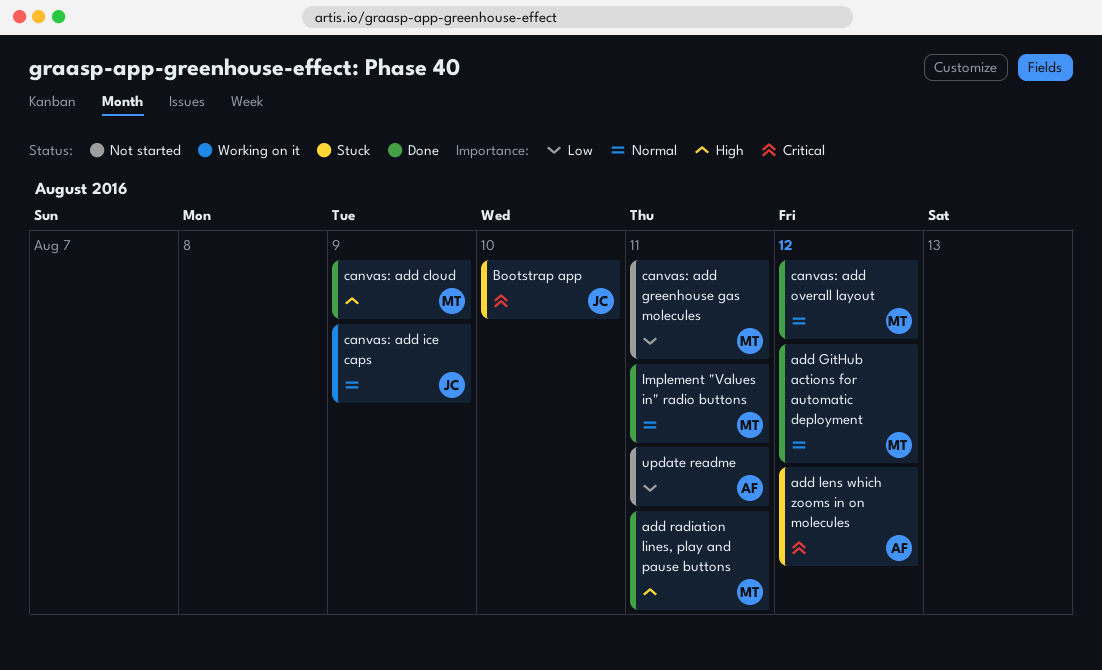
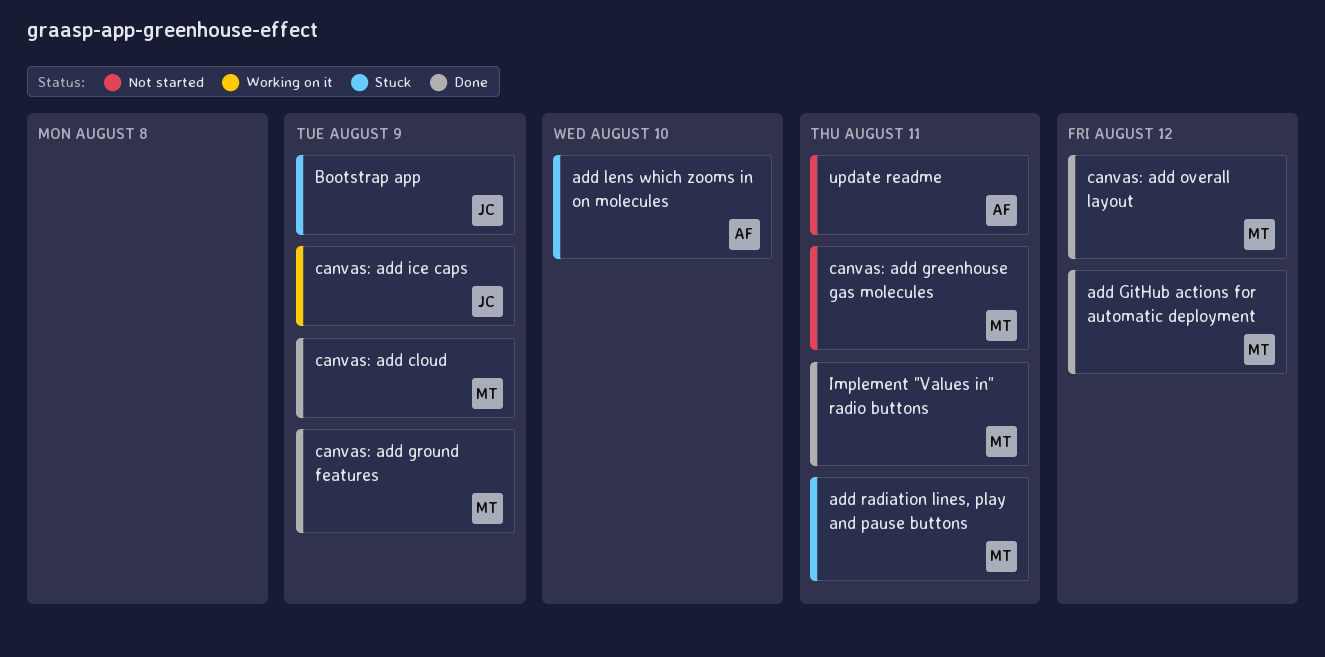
add lens which zooms in on molecules, due: Aug 12 -> Aug 10
add radiation lines, play and pause buttons, status: Done -> Stuck
Bootstrap app, due: Aug 10 -> Aug 9
canvas: add ground features: none -> present

